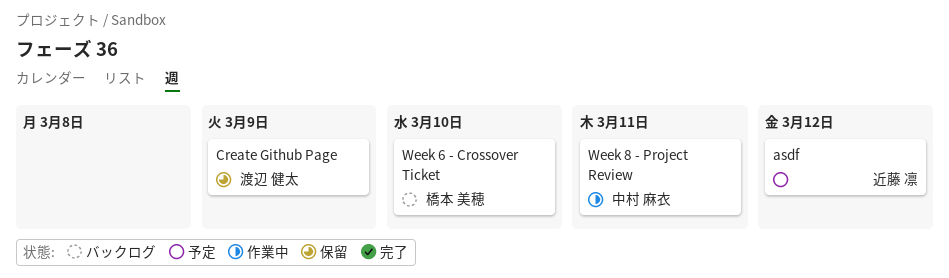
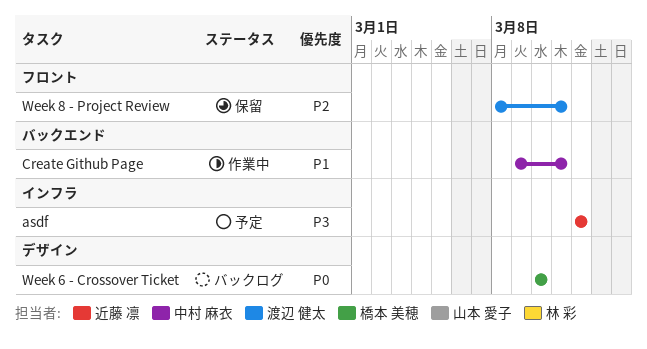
Create Github Page, status: 保留 -> 作業中
Create Github Page, owner: 渡辺 健太 -> 中村 麻衣
Create Github Page, due: Mar 9 -> Mar 11
Week 8 - Project Review, status: 作業中 -> 保留
Week 8 - Project Review, owner: 中村 麻衣 -> 渡辺 健太

